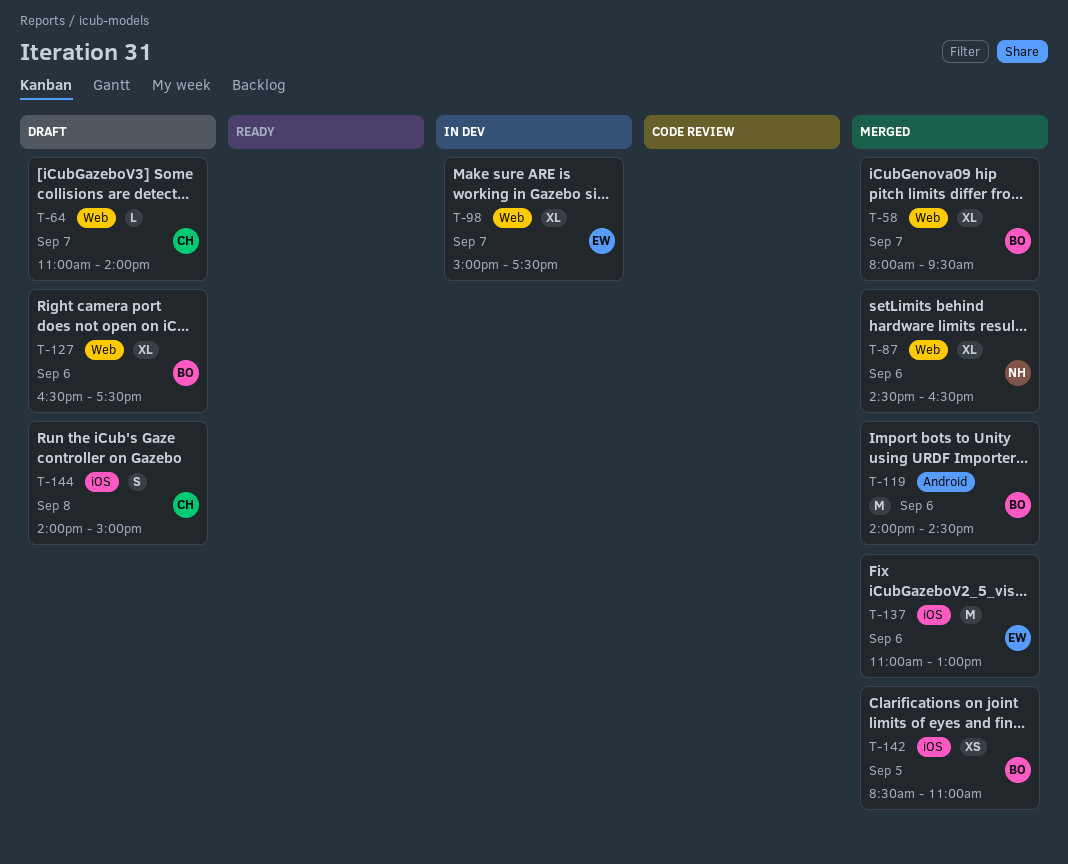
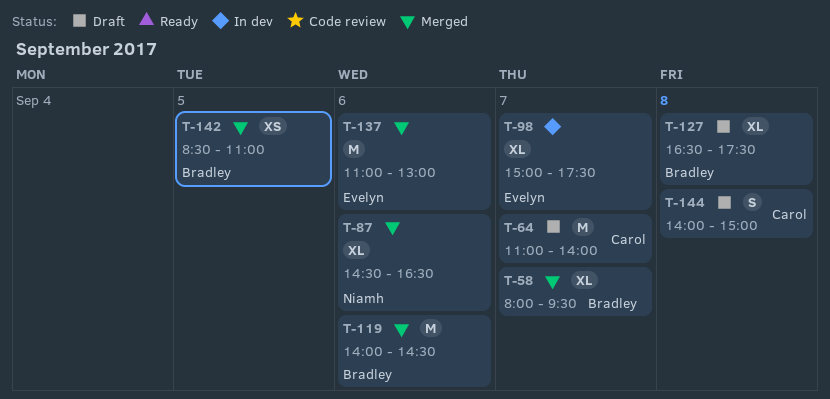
T-64, estimate: L -> M
T-127, day: Sep 6 -> Sep 8

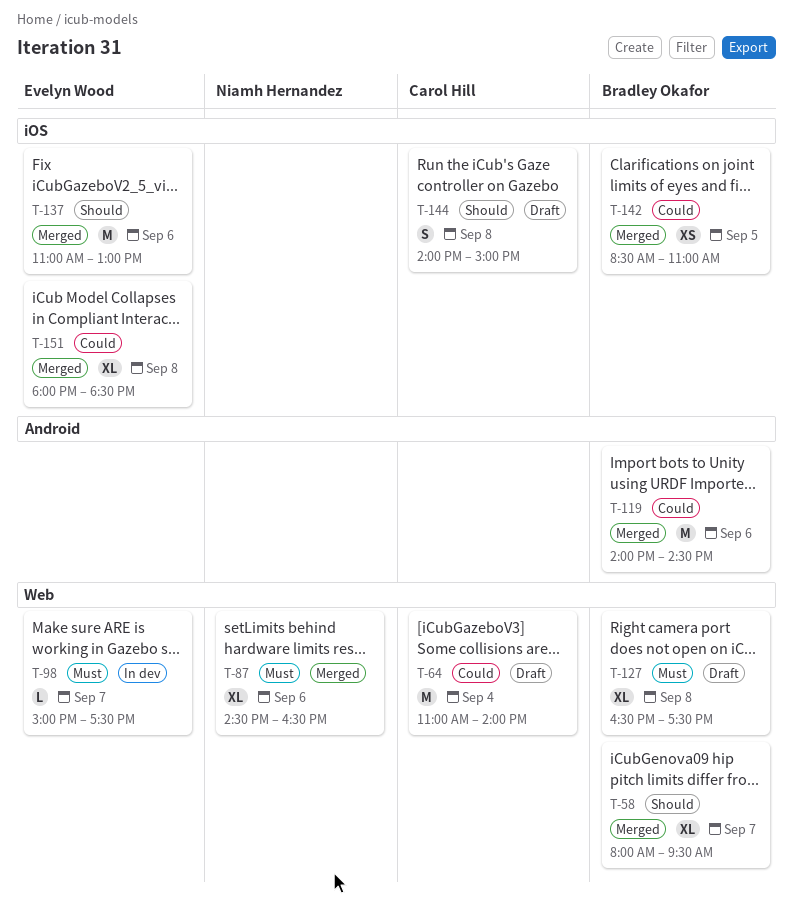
T-64, day: Sep 7 -> Sep 4
T-98, estimate: XL -> L
T-151: none -> present

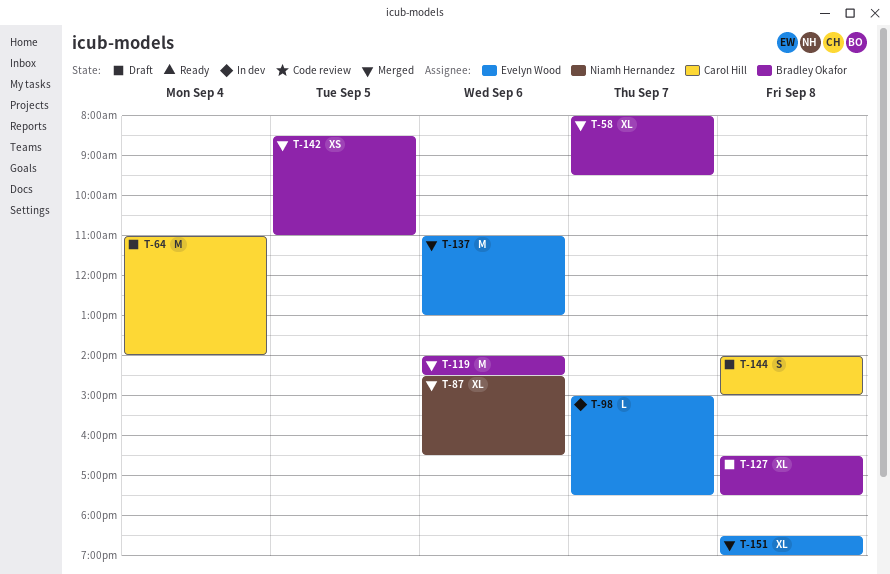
T-151, begins: 18:00 -> 18:30
T-151, ends: 18:30 -> 19:00

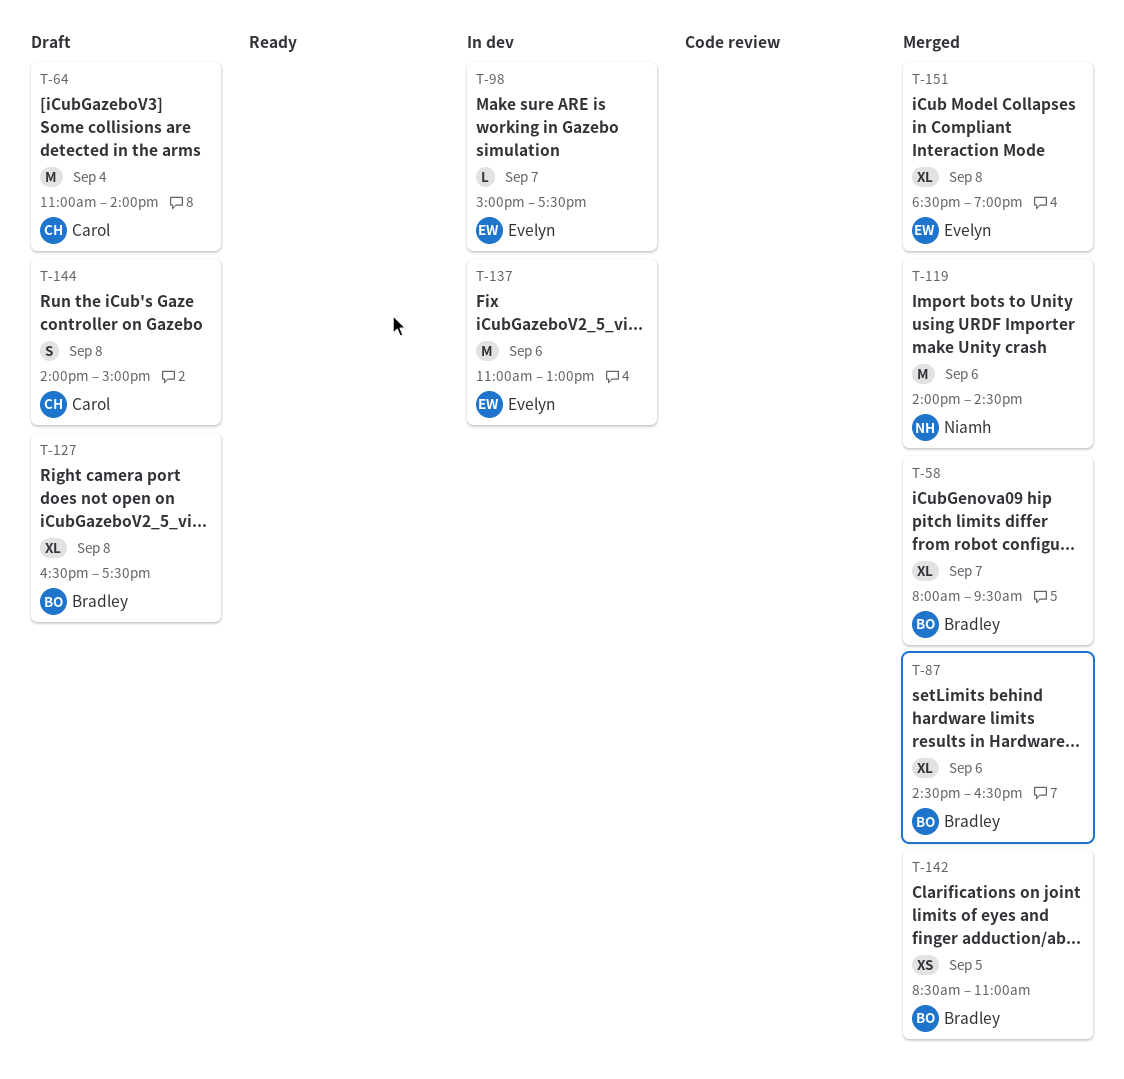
T-87, owner: Niamh Hernandez -> Bradley Okafor
T-119, owner: Bradley Okafor -> Niamh Hernandez
T-137, status: Merged -> In dev

